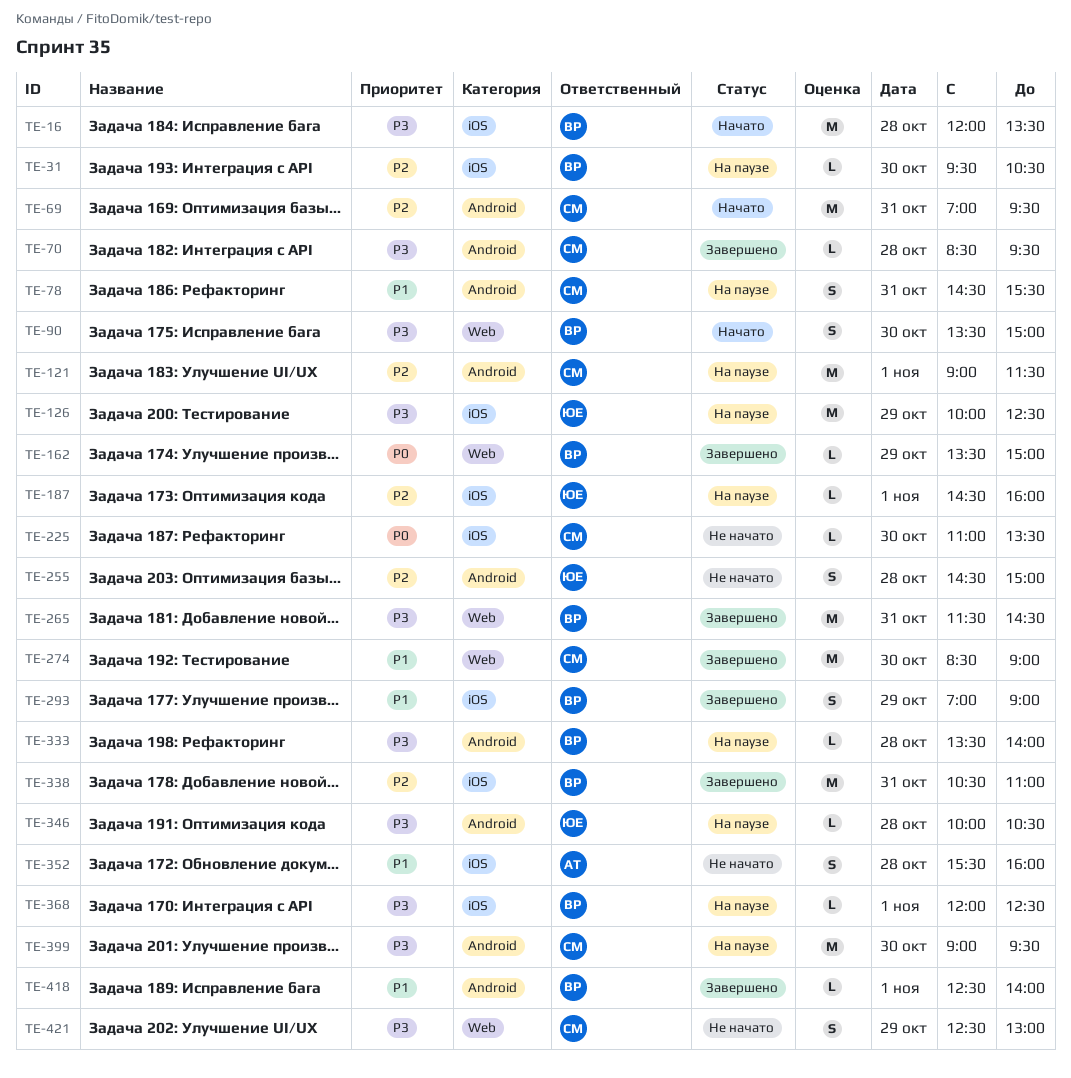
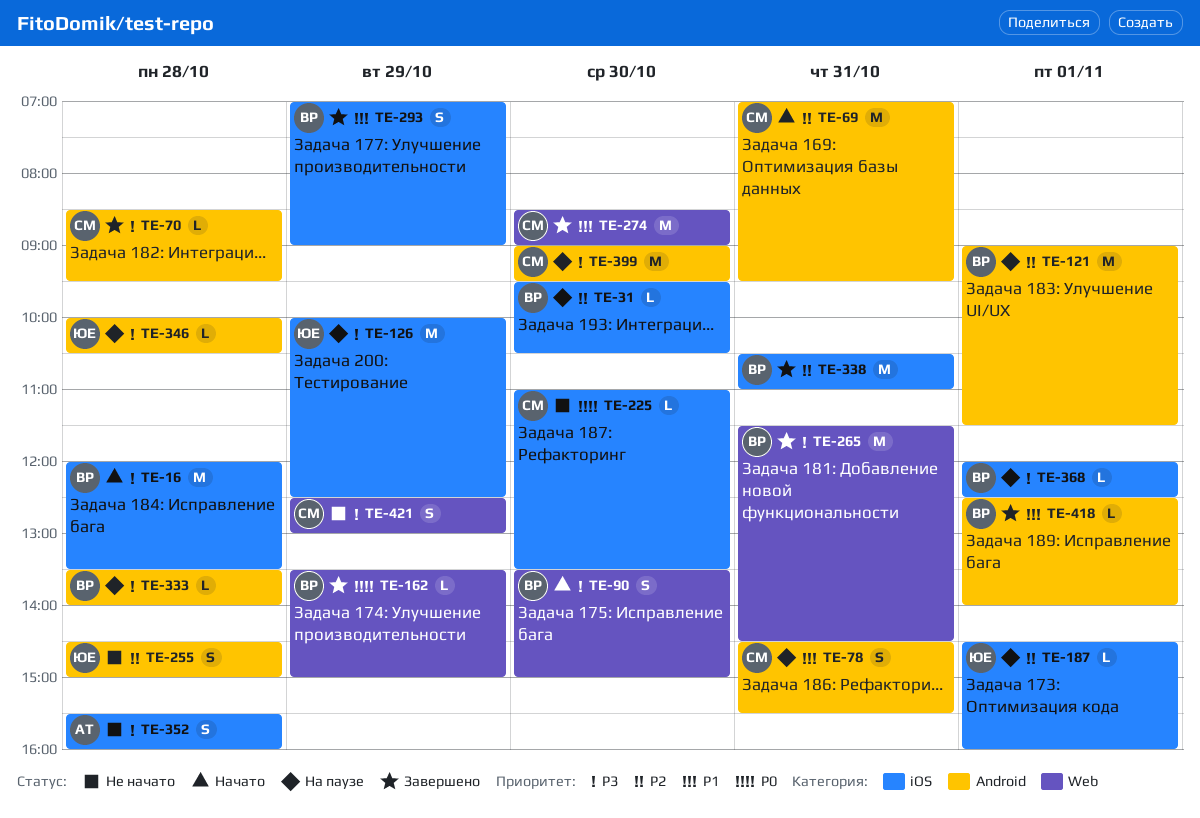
TE-121, owner: СМ -> ВР
TE-352, priority: P1 -> P3

